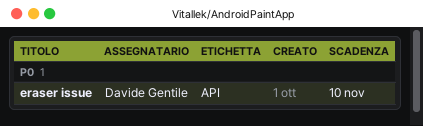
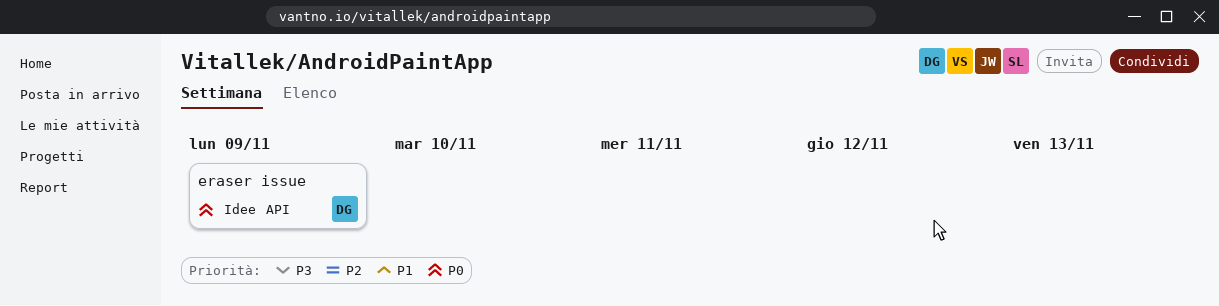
eraser issue, due: Nov 10 -> Nov 9

